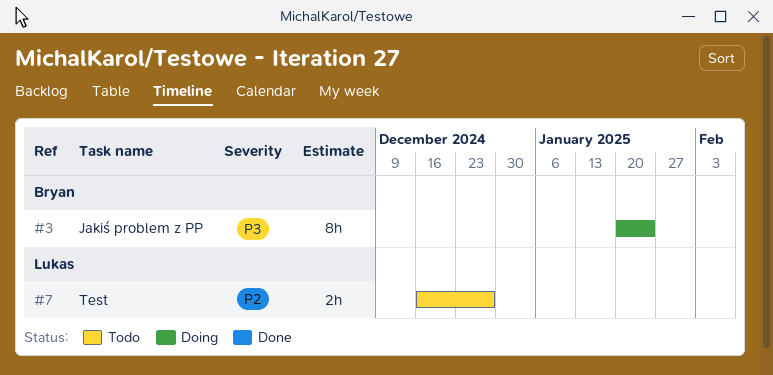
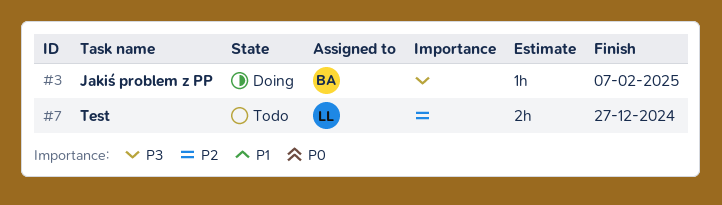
#3, estimate: 8h -> 1h
#3, due: Jan 24 -> Feb 7

